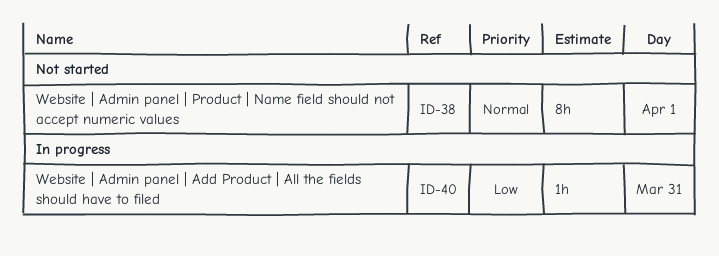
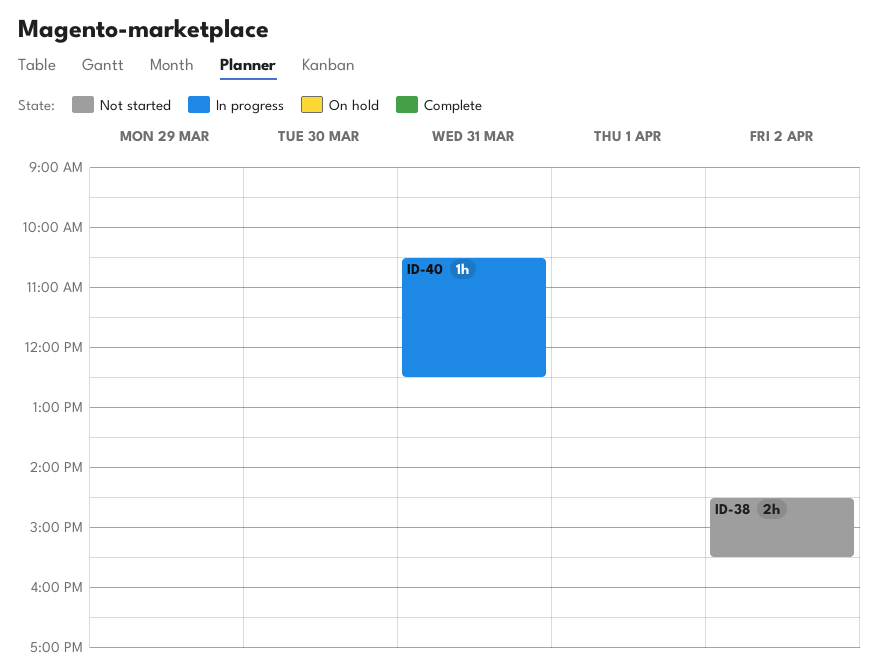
ID-38, estimate: 8h -> 2h
ID-38, day: Apr 1 -> Apr 2

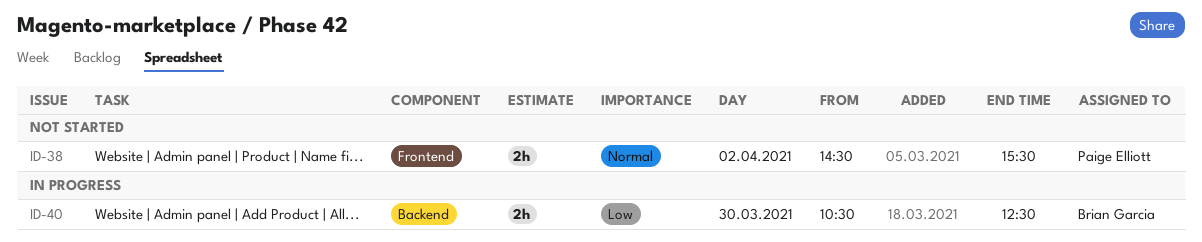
ID-40, estimate: 1h -> 2h
ID-40, day: Mar 31 -> Mar 30

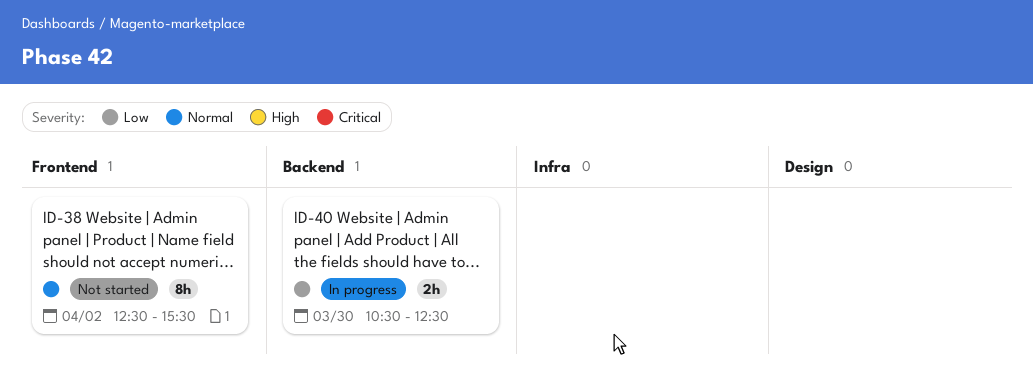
ID-38, estimate: 2h -> 8h
ID-38, begins: 14:30 -> 12:30

